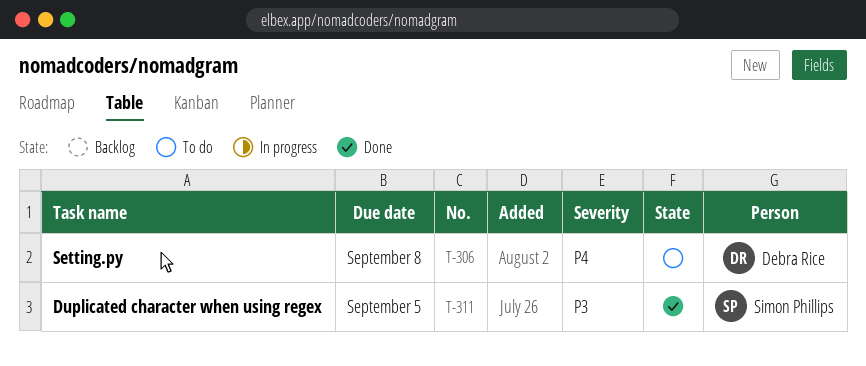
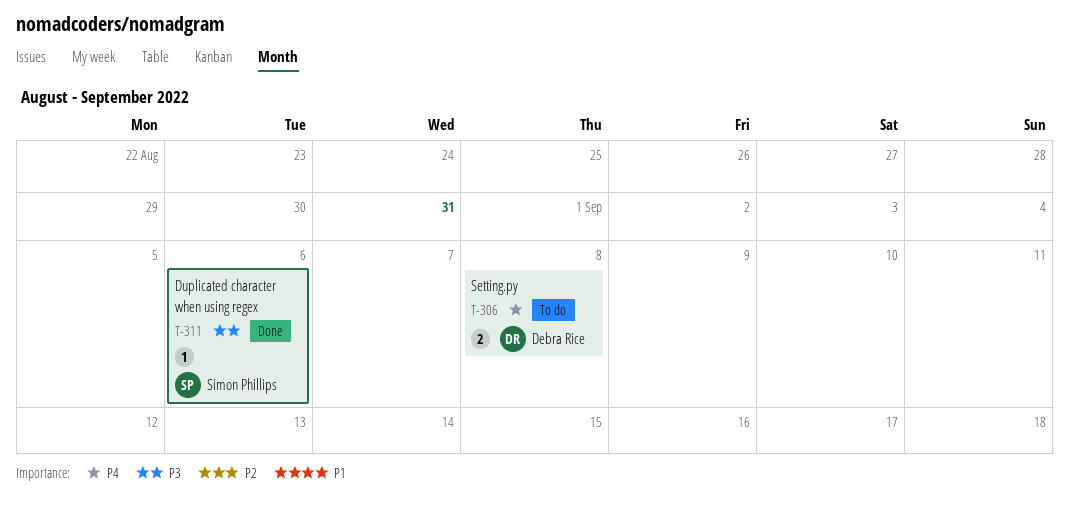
T-311, due: Sep 5 -> Sep 6

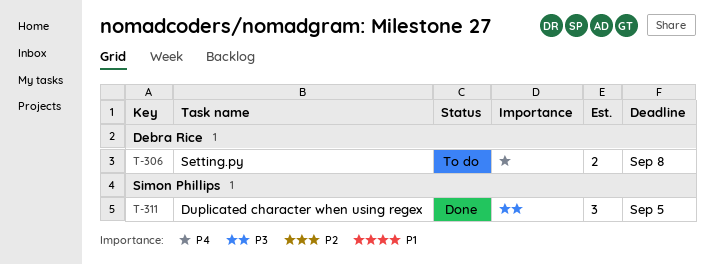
T-311, estimate: 1 -> 3
T-311, due: Sep 6 -> Sep 5

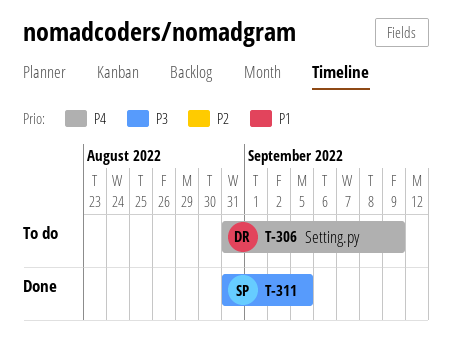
T-306, due: Sep 8 -> Sep 9

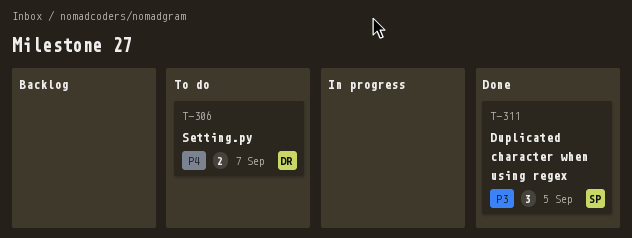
T-306, due: Sep 9 -> Sep 7

